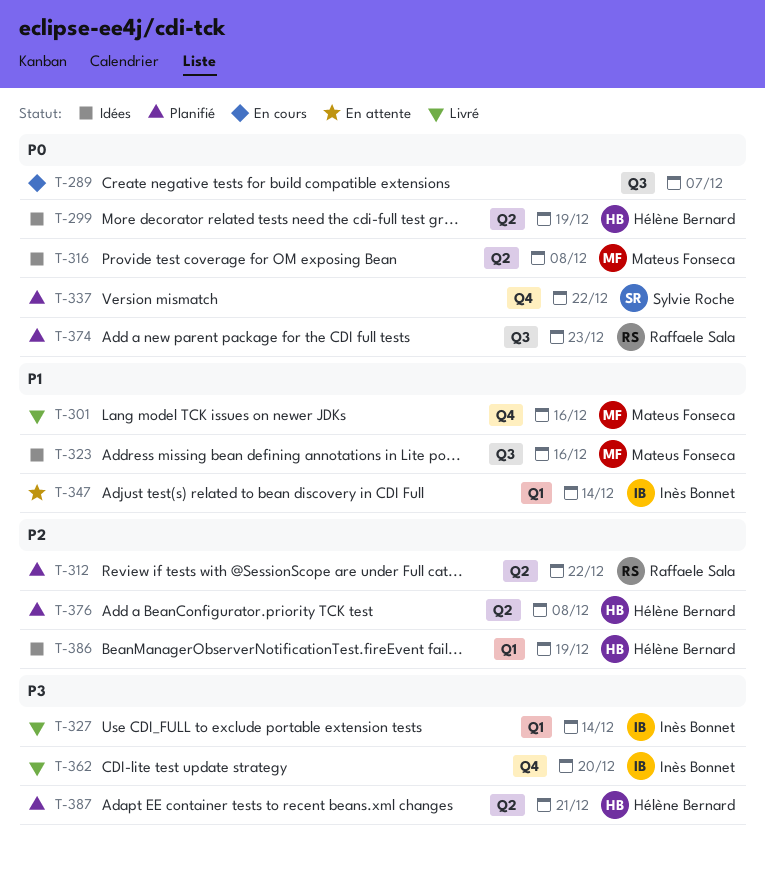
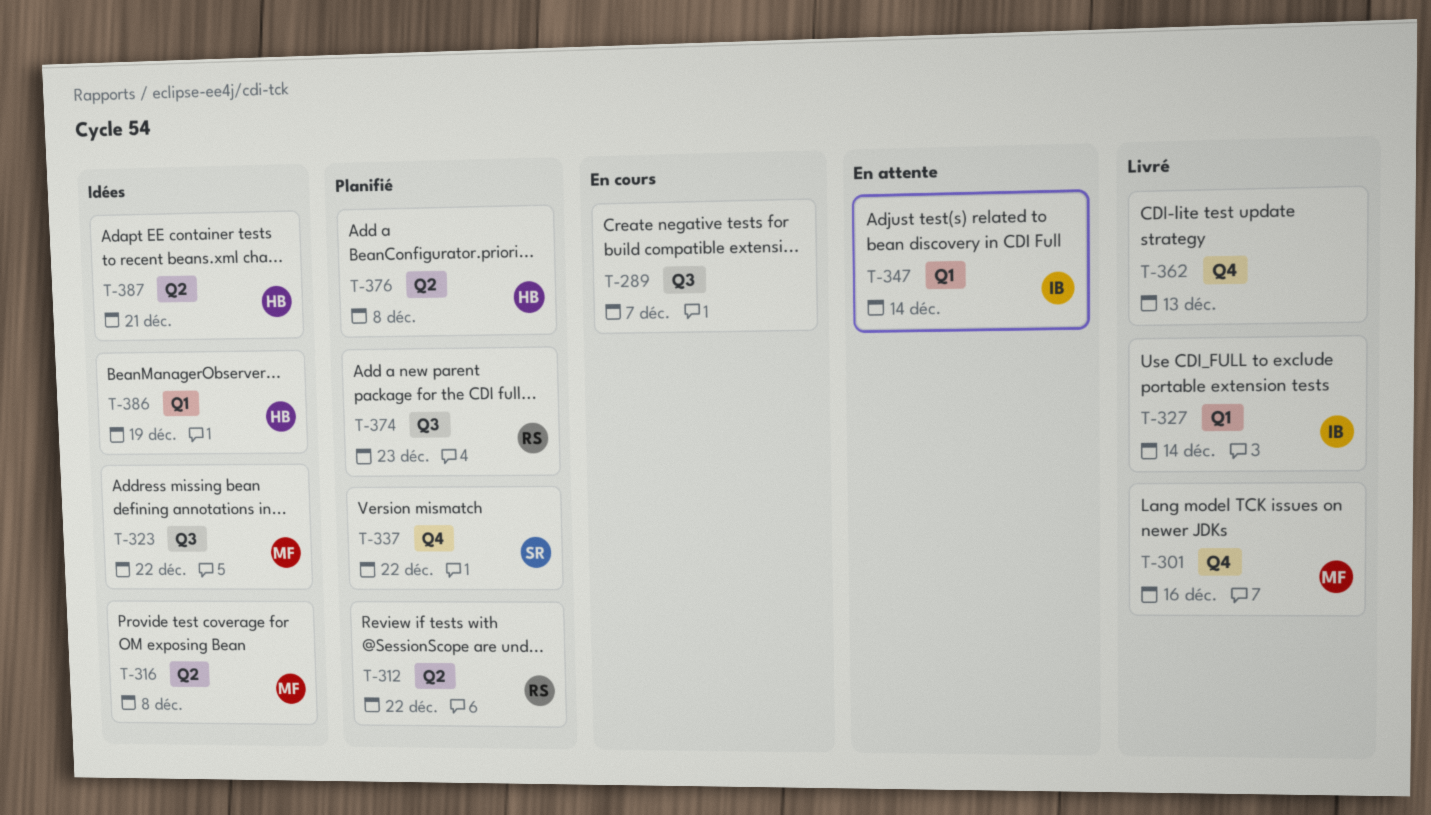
T-299: present -> none
T-323, due: Dec 16 -> Dec 22
T-362, owner: Inès Bonnet -> none
T-362, due: Dec 20 -> Dec 13
T-387, status: Planifié -> Idées

